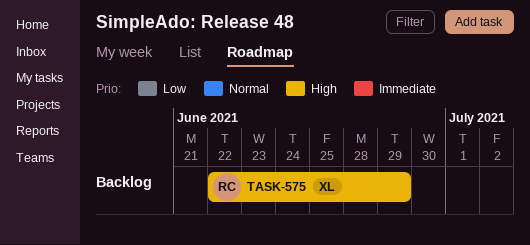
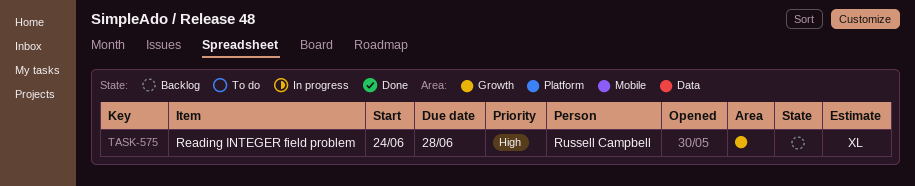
TASK-575, start: Jun 22 -> Jun 24
TASK-575, due: Jun 29 -> Jun 28

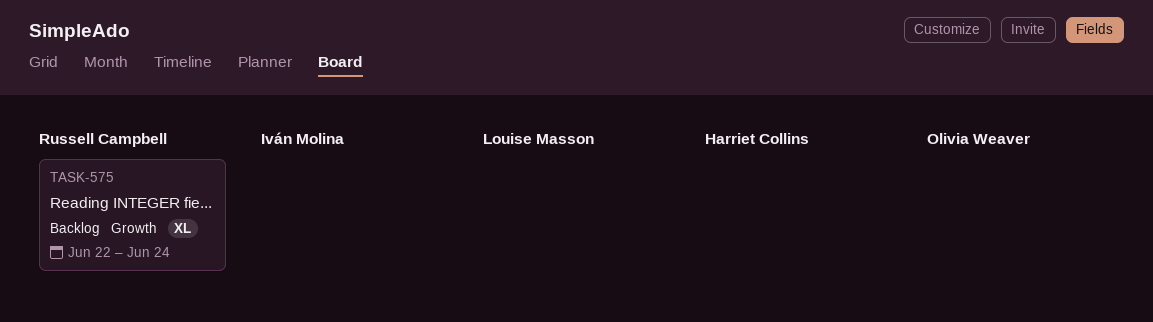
TASK-575, start: Jun 24 -> Jun 22
TASK-575, due: Jun 28 -> Jun 24

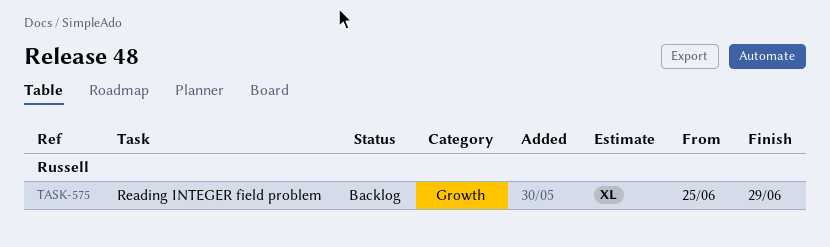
TASK-575, start: Jun 22 -> Jun 25
TASK-575, due: Jun 24 -> Jun 29

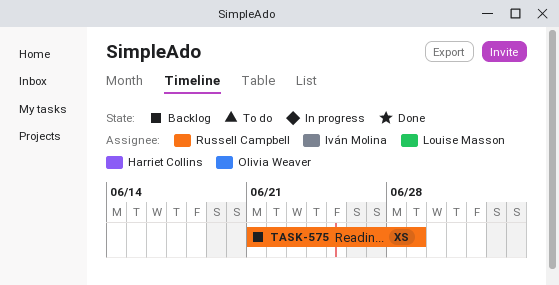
TASK-575, estimate: XL -> XS
TASK-575, start: Jun 25 -> Jun 21

